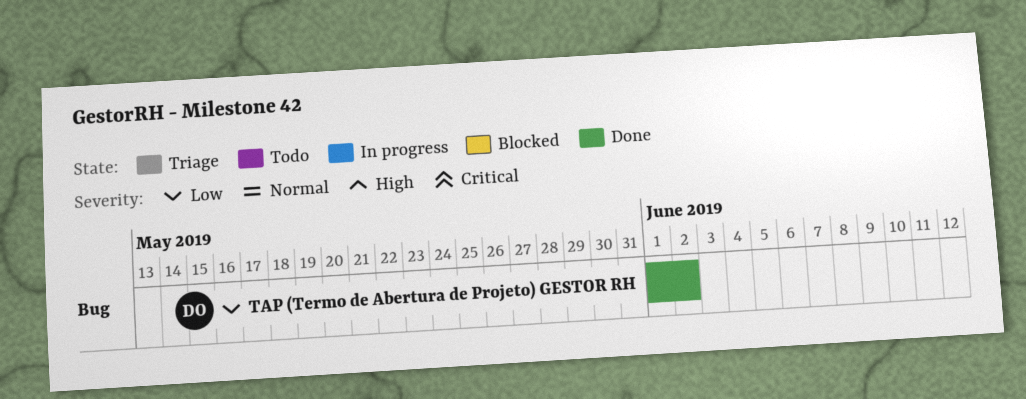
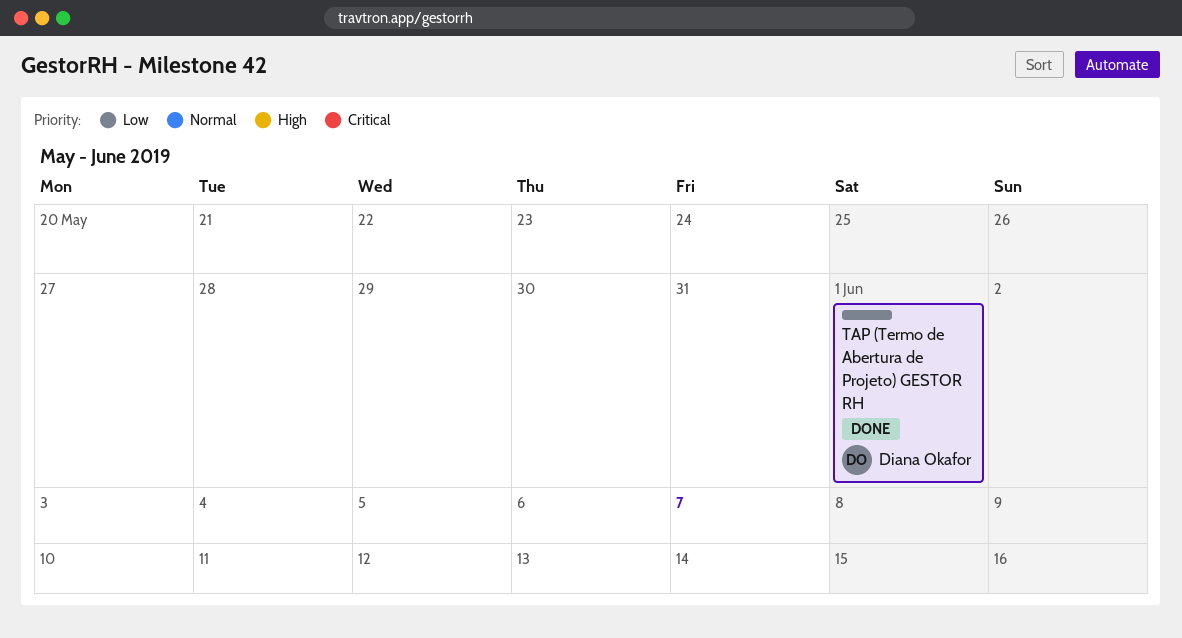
TAP (Termo de Abertura de Projeto) GESTOR RH, due: Jun 2 -> Jun 1

